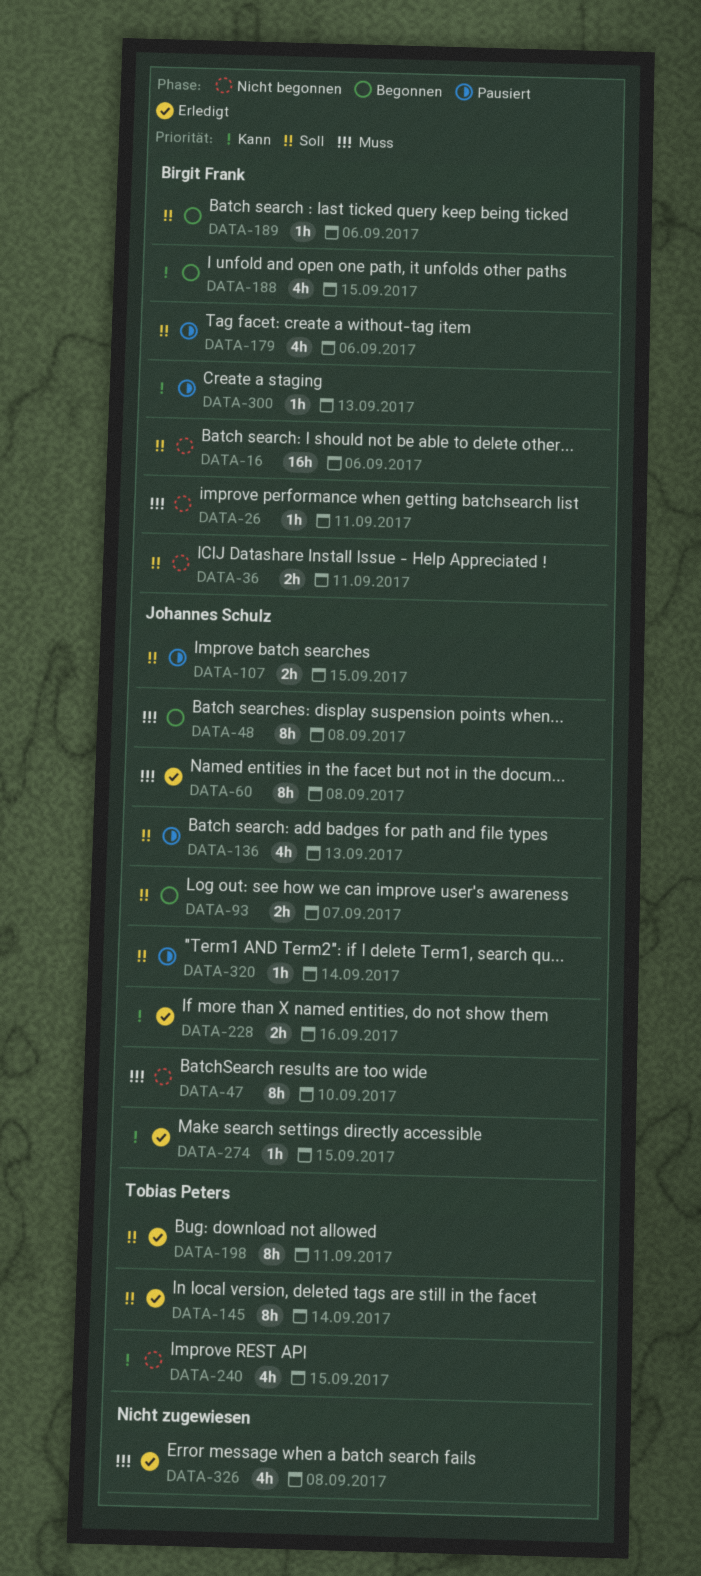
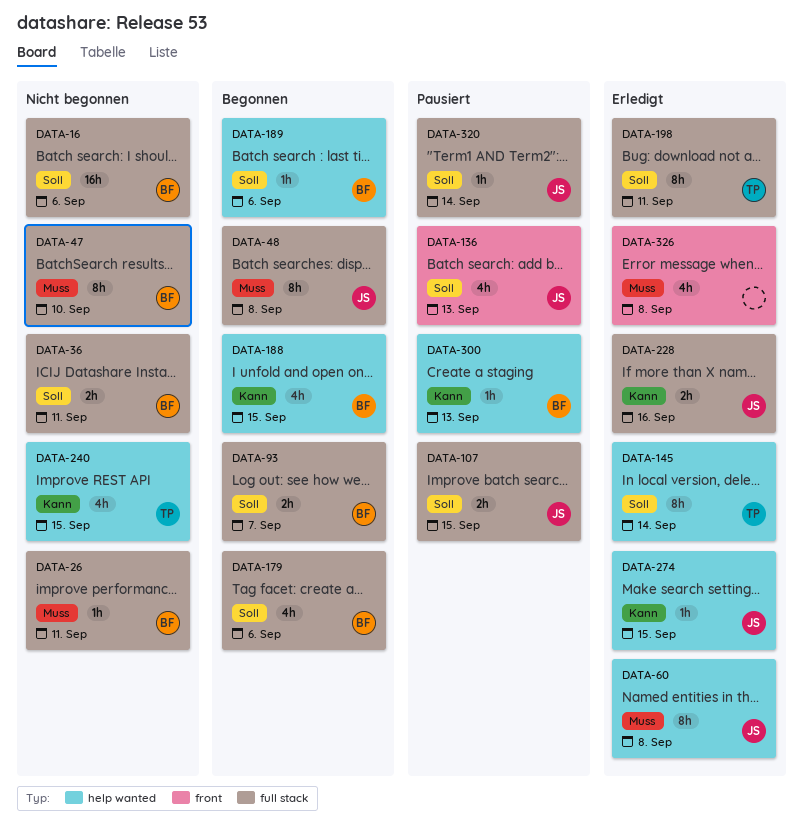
DATA-47, owner: Johannes Schulz -> Birgit Frank
DATA-93, owner: Johannes Schulz -> Birgit Frank
DATA-179, status: Pausiert -> Begonnen

